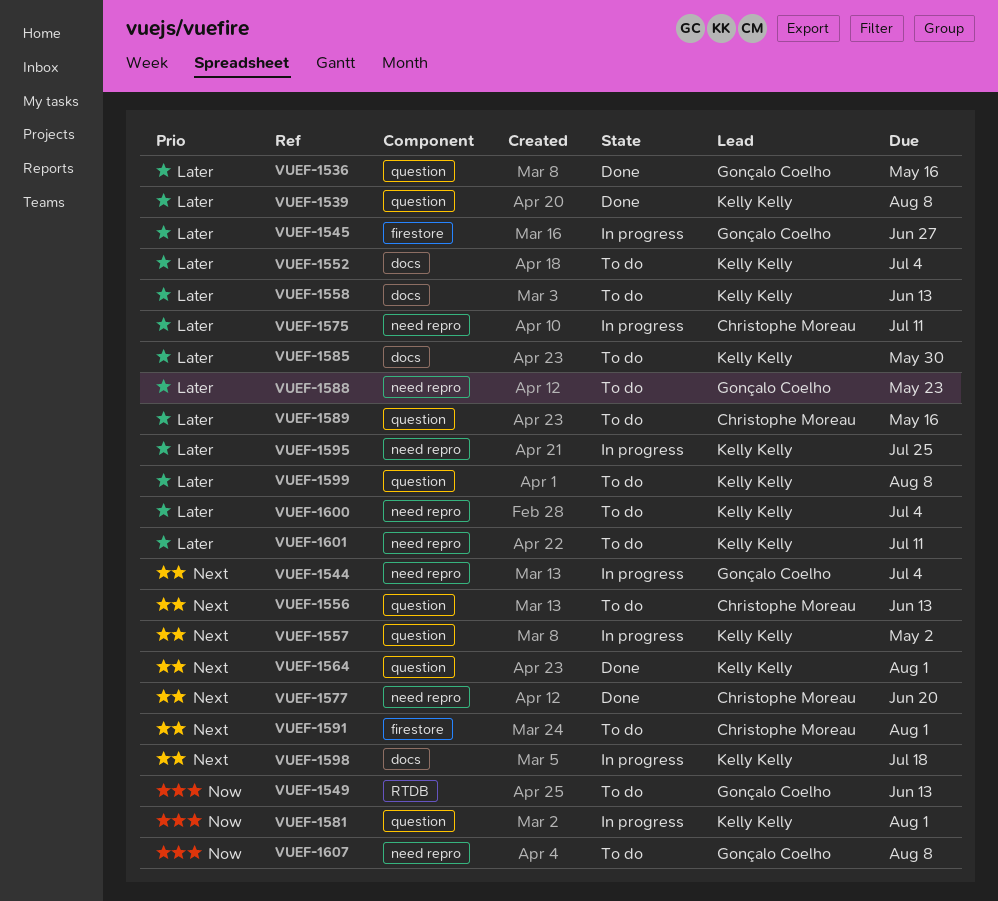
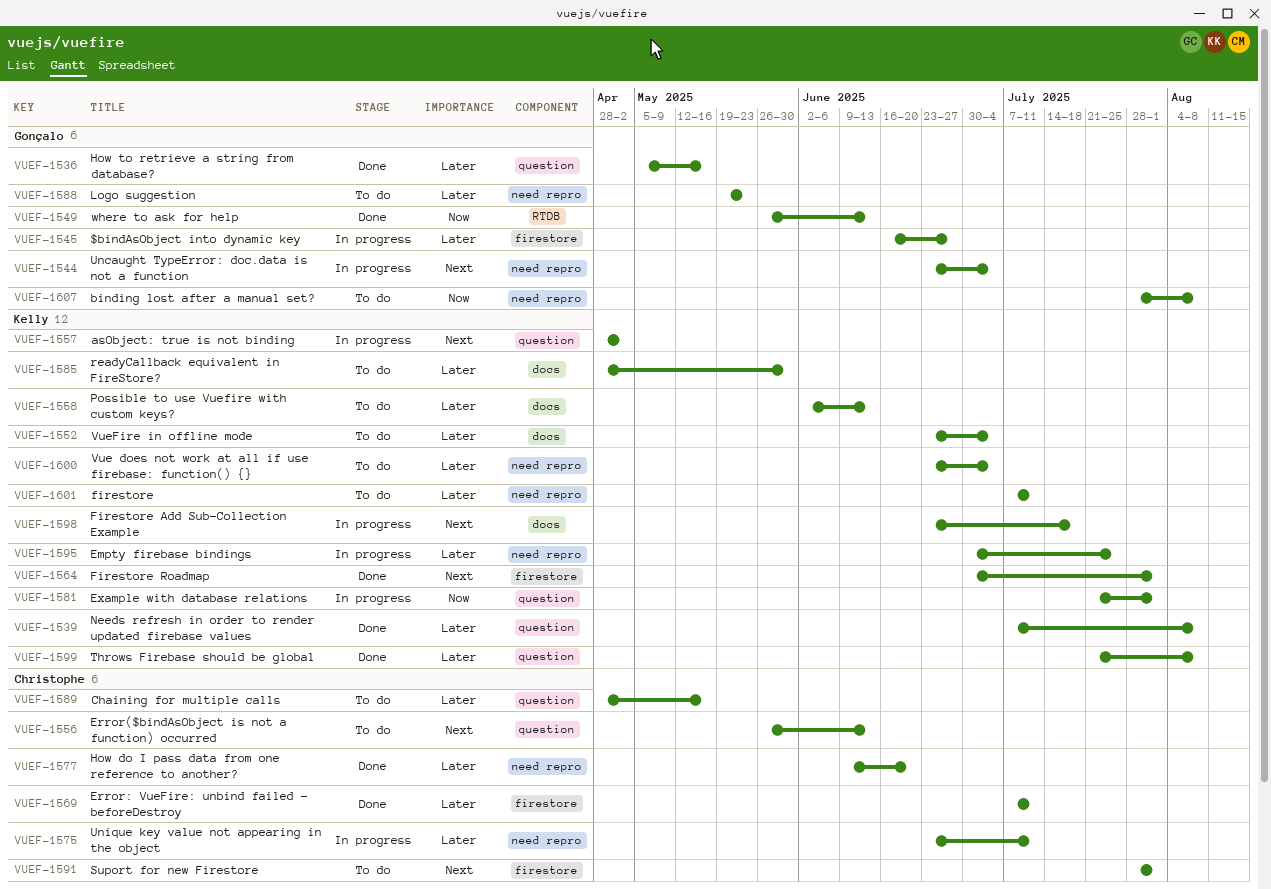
VUEF-1549, status: To do -> Done
VUEF-1564, label: question -> firestore
VUEF-1569: none -> present
VUEF-1577, priority: Next -> Later
VUEF-1599, status: To do -> Done

